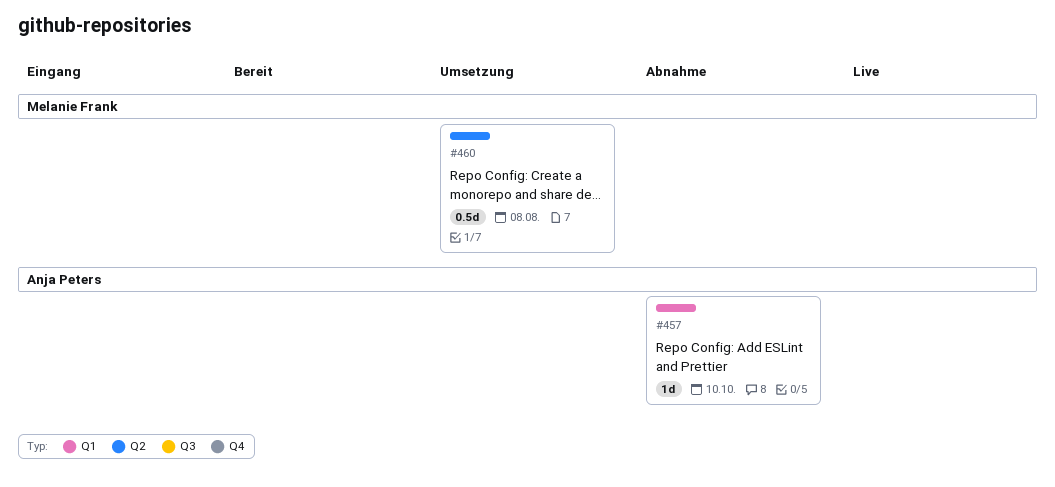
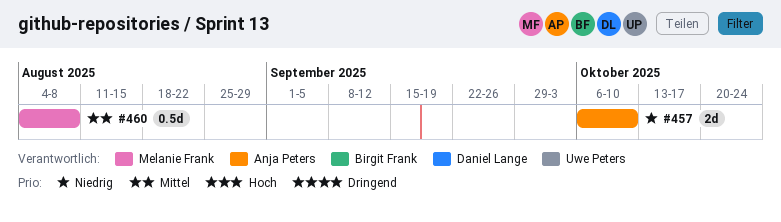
#457, estimate: 1d -> 2d

